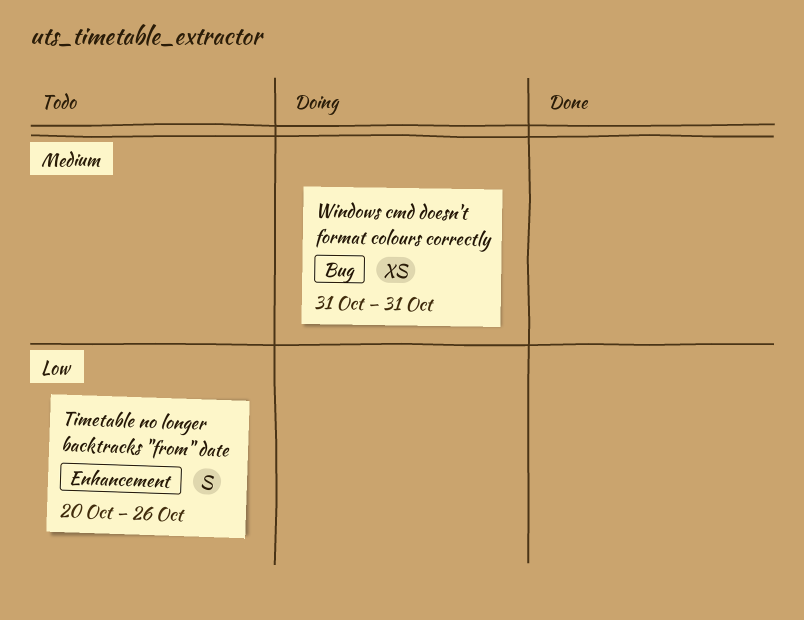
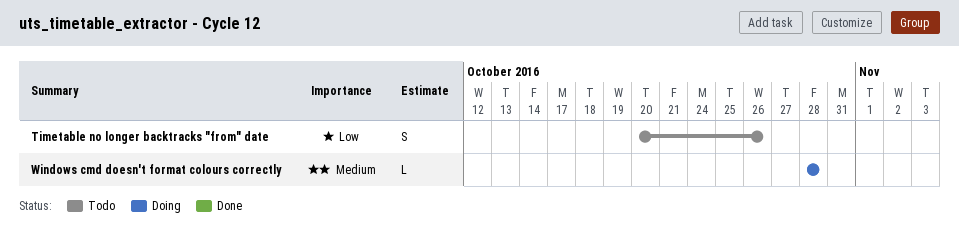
Windows cmd doesn't format colours correctly, estimate: XS -> L
Windows cmd doesn't format colours correctly, start: Oct 31 -> Oct 28
Windows cmd doesn't format colours correctly, due: Oct 31 -> Oct 28

